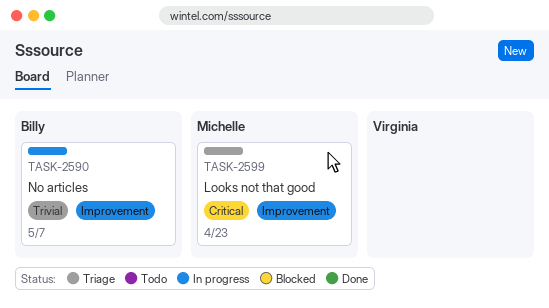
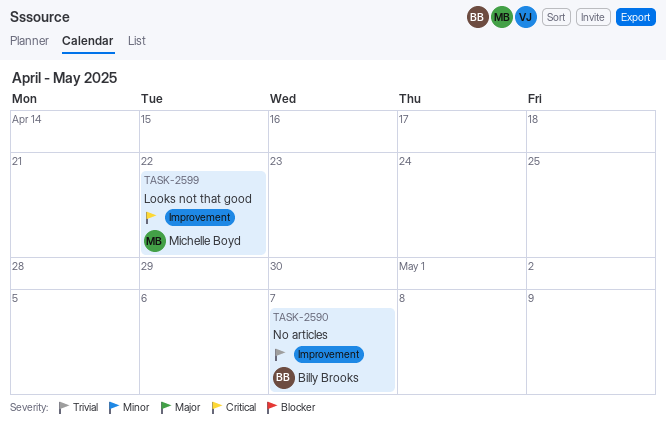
TASK-2599, due: Apr 23 -> Apr 22

